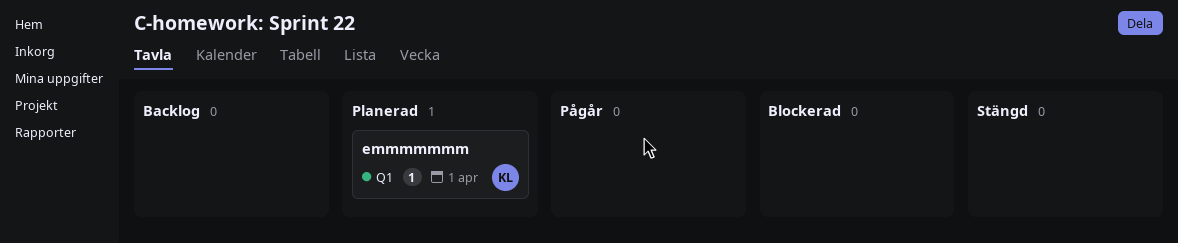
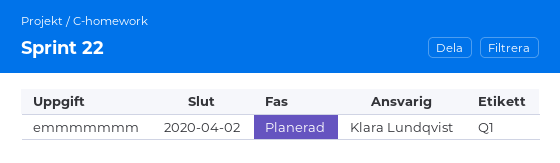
emmmmmmm, due: Apr 1 -> Apr 2

